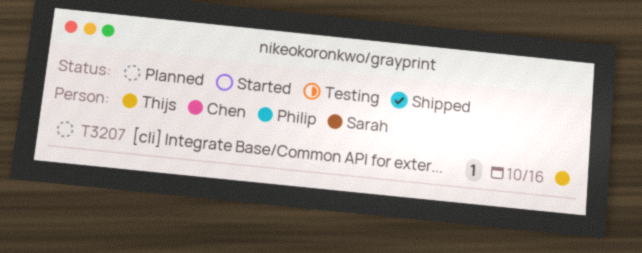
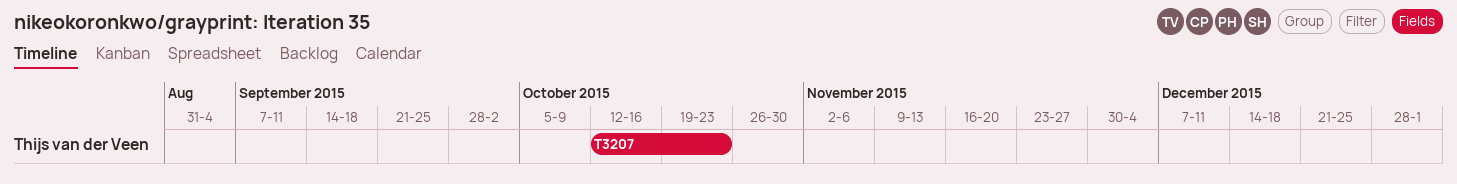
T3207, due: Oct 16 -> Oct 23

